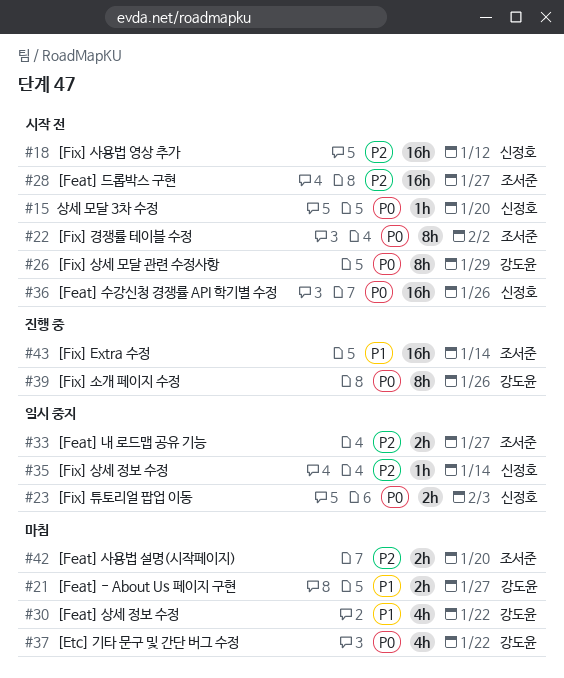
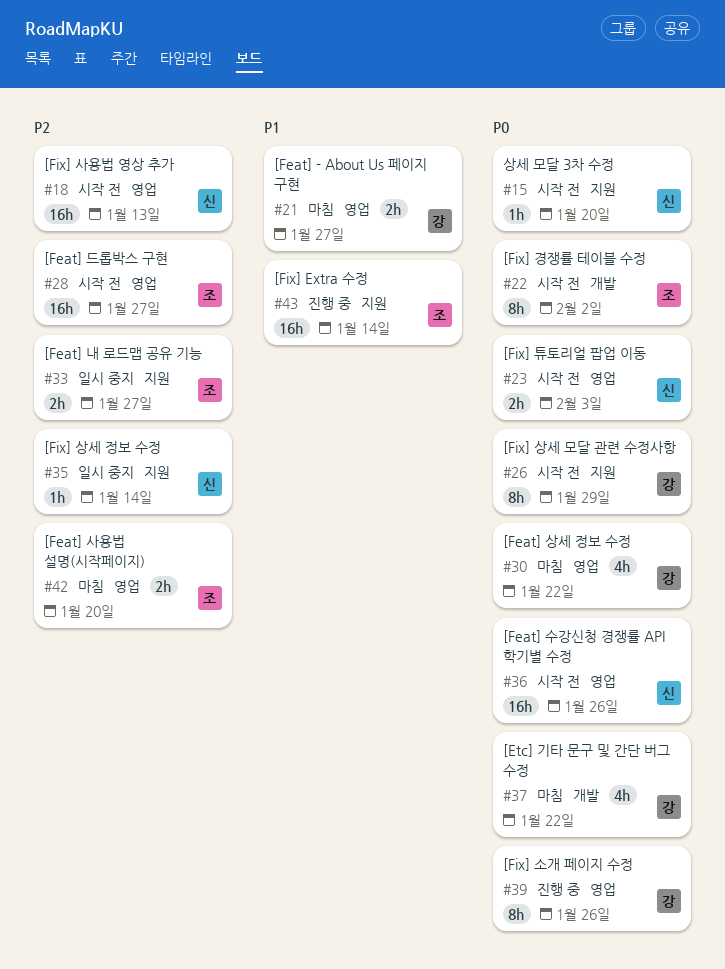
#18, due: Jan 12 -> Jan 13
#23, status: 일시 중지 -> 시작 전
#30, priority: P1 -> P0

